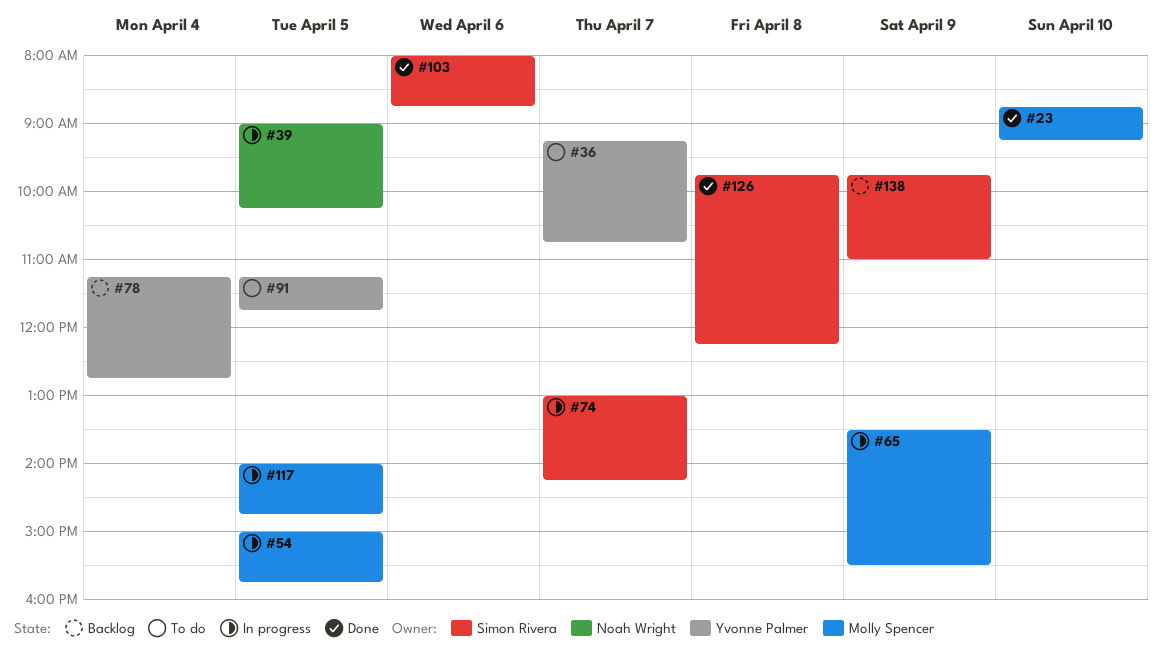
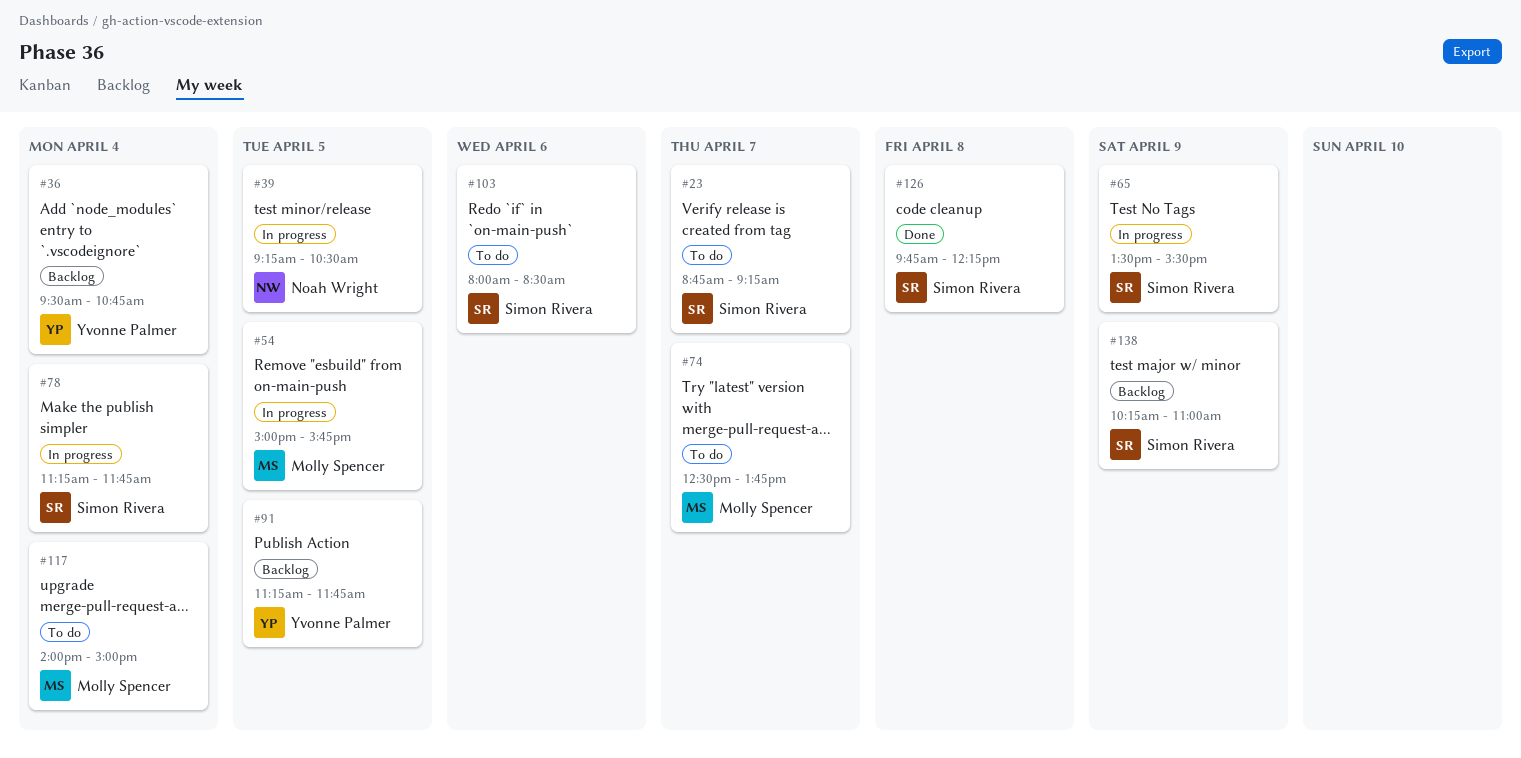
#23, status: Done -> To do
#23, owner: Molly Spencer -> Simon Rivera
#23, day: Apr 10 -> Apr 7
#36, status: To do -> Backlog
#36, day: Apr 7 -> Apr 4
#36, begins: 09:15 -> 09:30
#39, begins: 09:00 -> 09:15
#39, ends: 10:15 -> 10:30
#65, owner: Molly Spencer -> Simon Rivera
#74, status: In progress -> To do
#74, owner: Simon Rivera -> Molly Spencer
#74, begins: 13:00 -> 12:30
#74, ends: 14:15 -> 13:45
#78, status: Backlog -> In progress
#78, owner: Yvonne Palmer -> Simon Rivera
#78, ends: 12:45 -> 11:45
#91, status: To do -> Backlog
#103, status: Done -> To do
#103, ends: 08:45 -> 08:30
#117, status: In progress -> To do
#117, day: Apr 5 -> Apr 4
#117, ends: 14:45 -> 15:00
#138, begins: 09:45 -> 10:15

